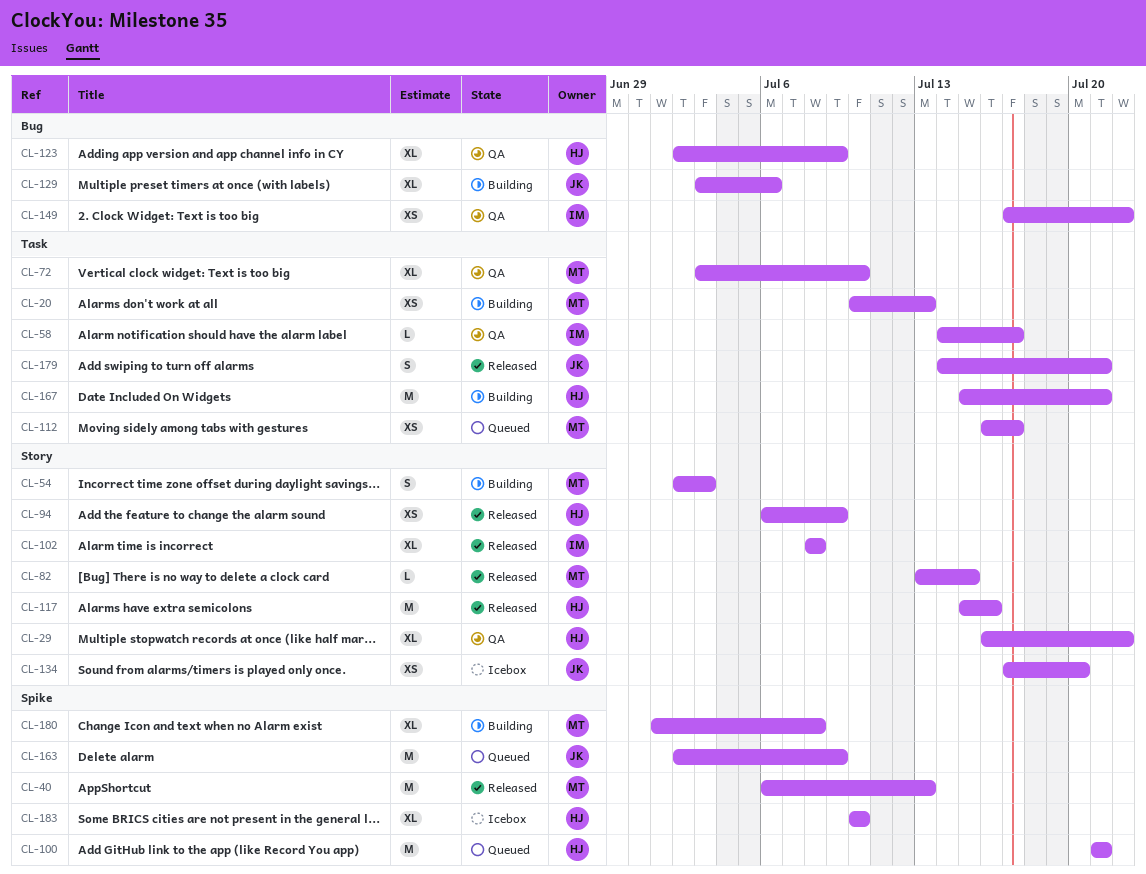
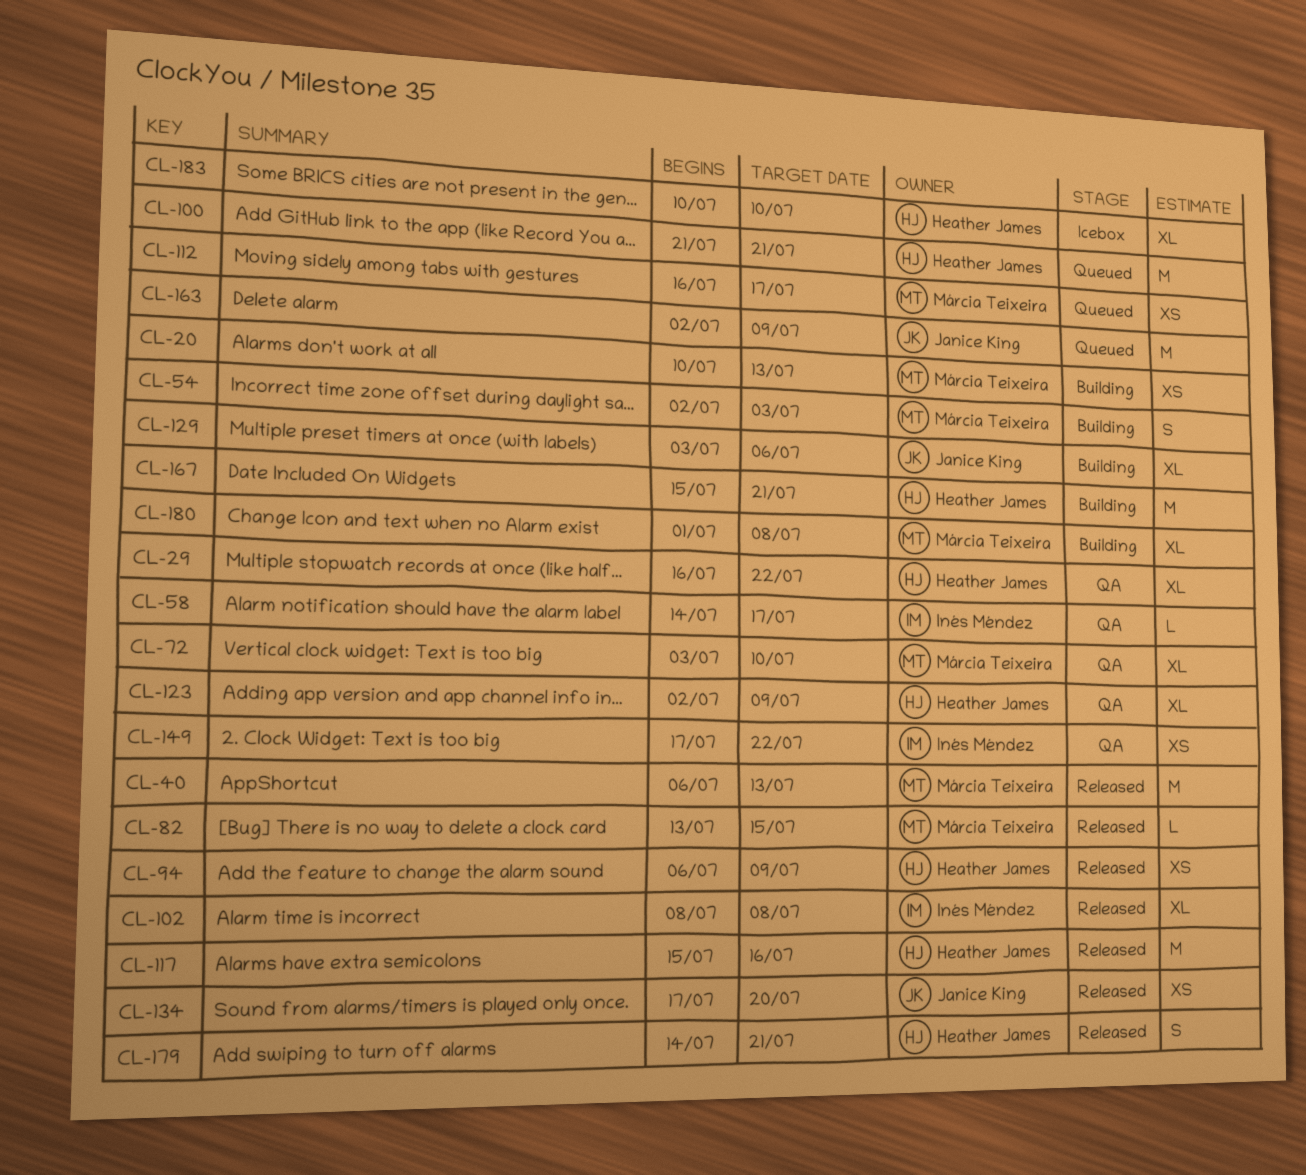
CL-134, status: Icebox -> Released
CL-179, owner: Janice King -> Heather James

